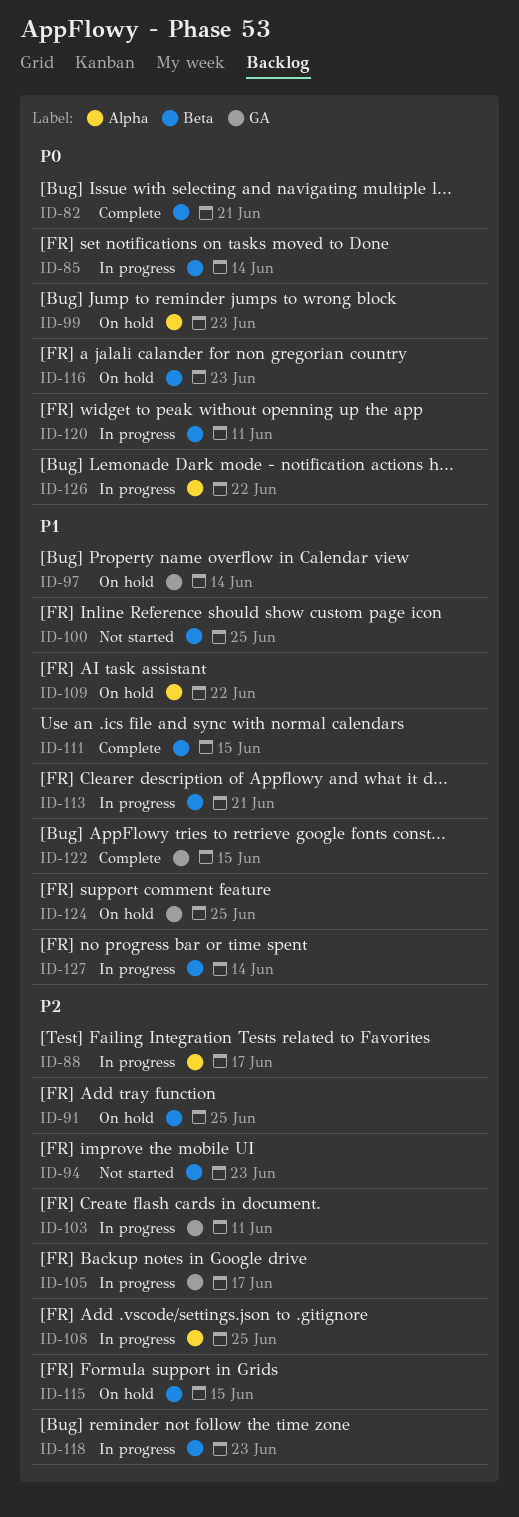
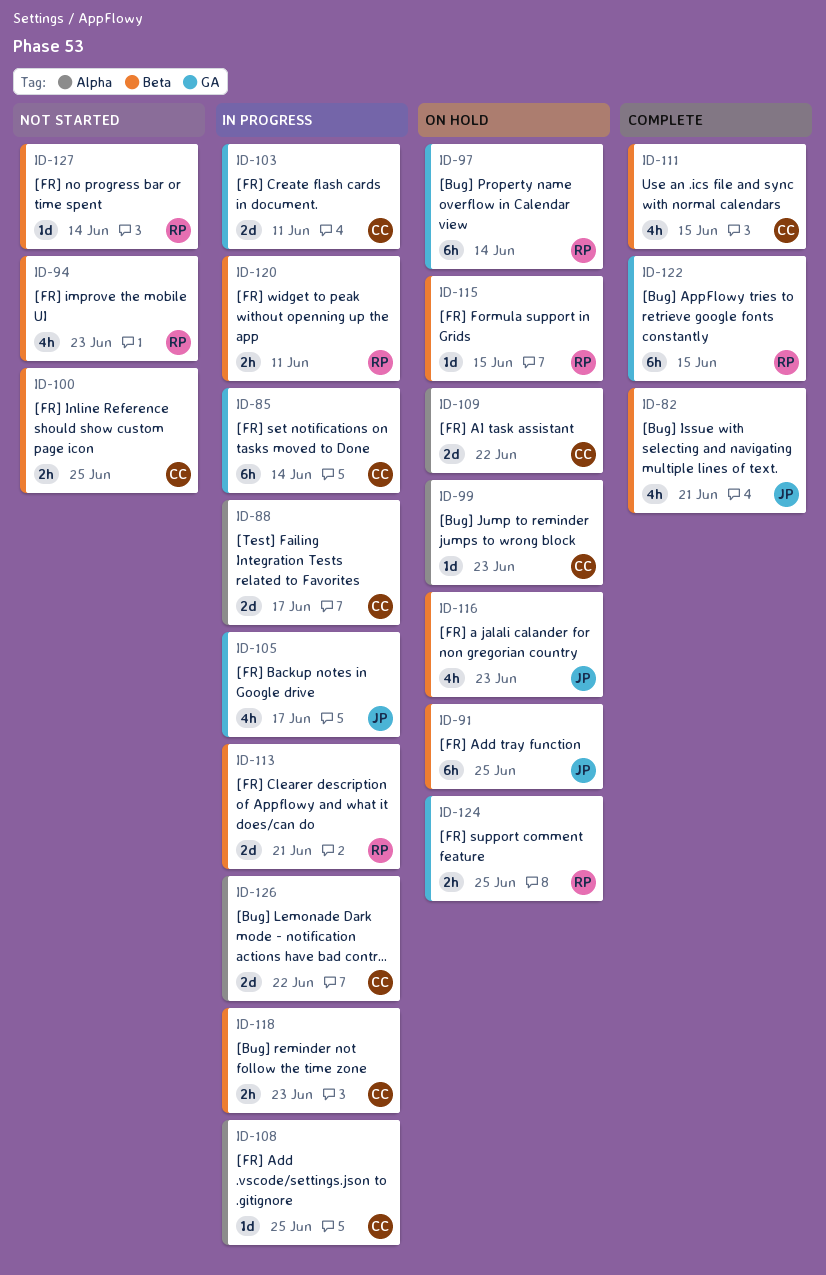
ID-85, label: Beta -> GA
ID-127, status: In progress -> Not started

